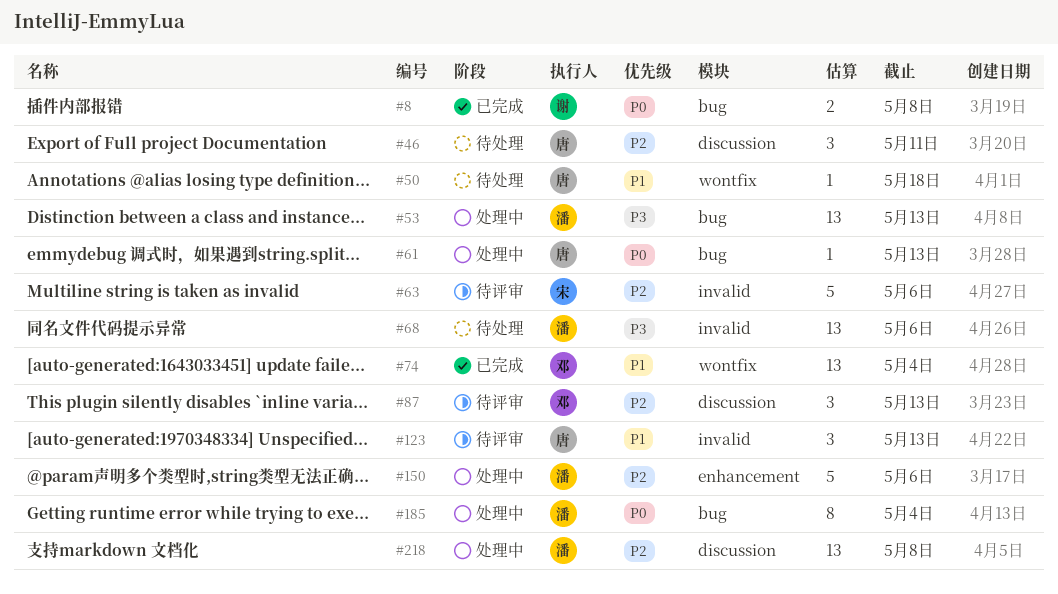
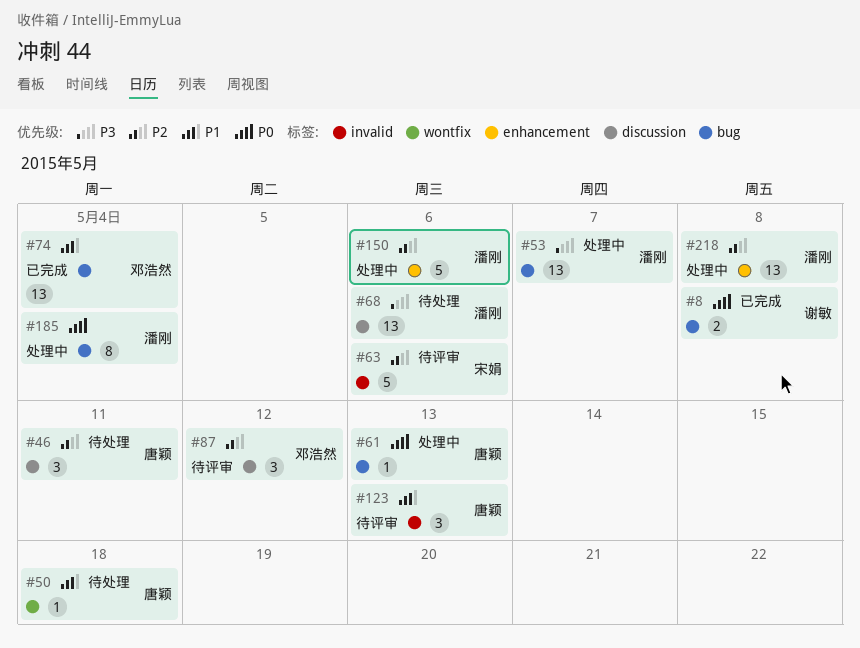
#53, due: May 13 -> May 7
#68, label: invalid -> discussion
#74, label: wontfix -> bug
#87, due: May 13 -> May 12
#218, label: discussion -> enhancement

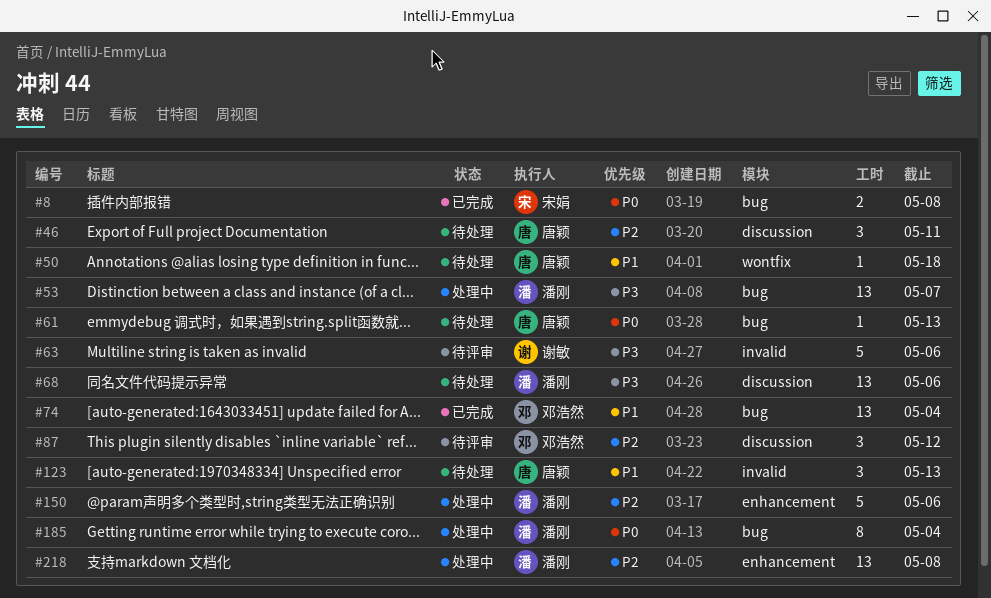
#8, owner: 谢敏 -> 宋娟
#61, status: 处理中 -> 待处理
#63, owner: 宋娟 -> 谢敏
#63, priority: P2 -> P3
#123, status: 待评审 -> 待处理

